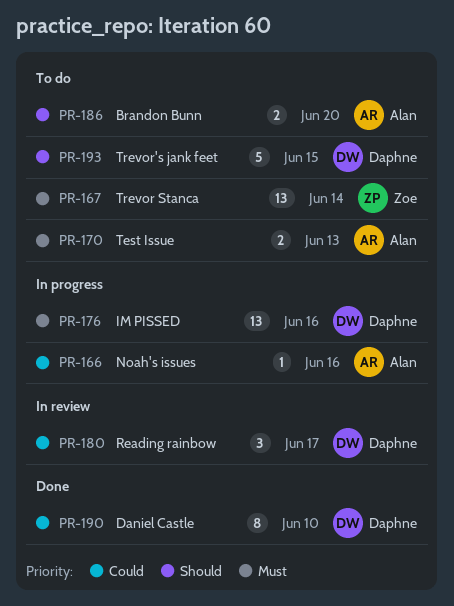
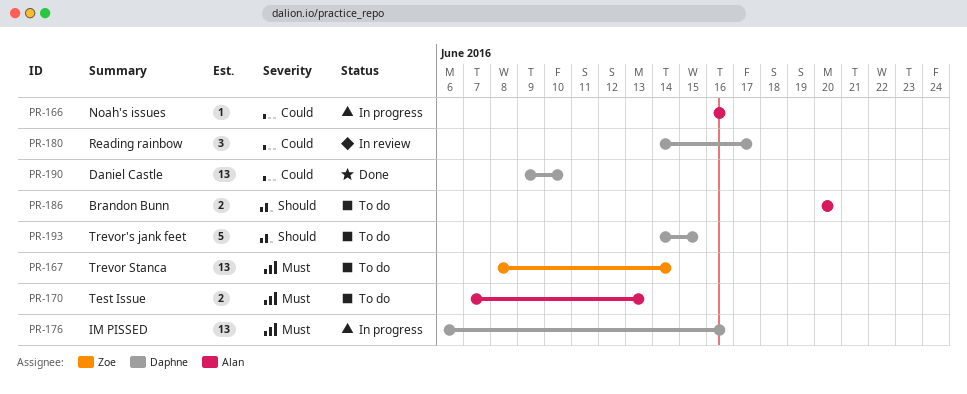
PR-190, estimate: 8 -> 13

